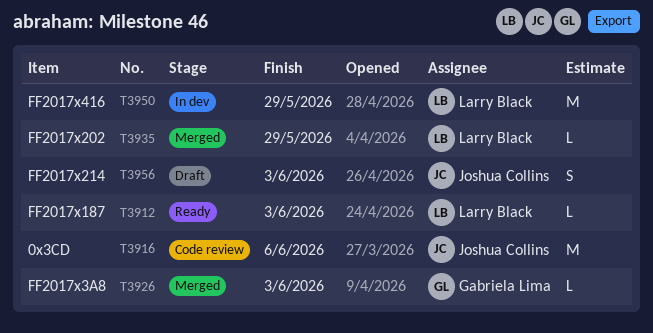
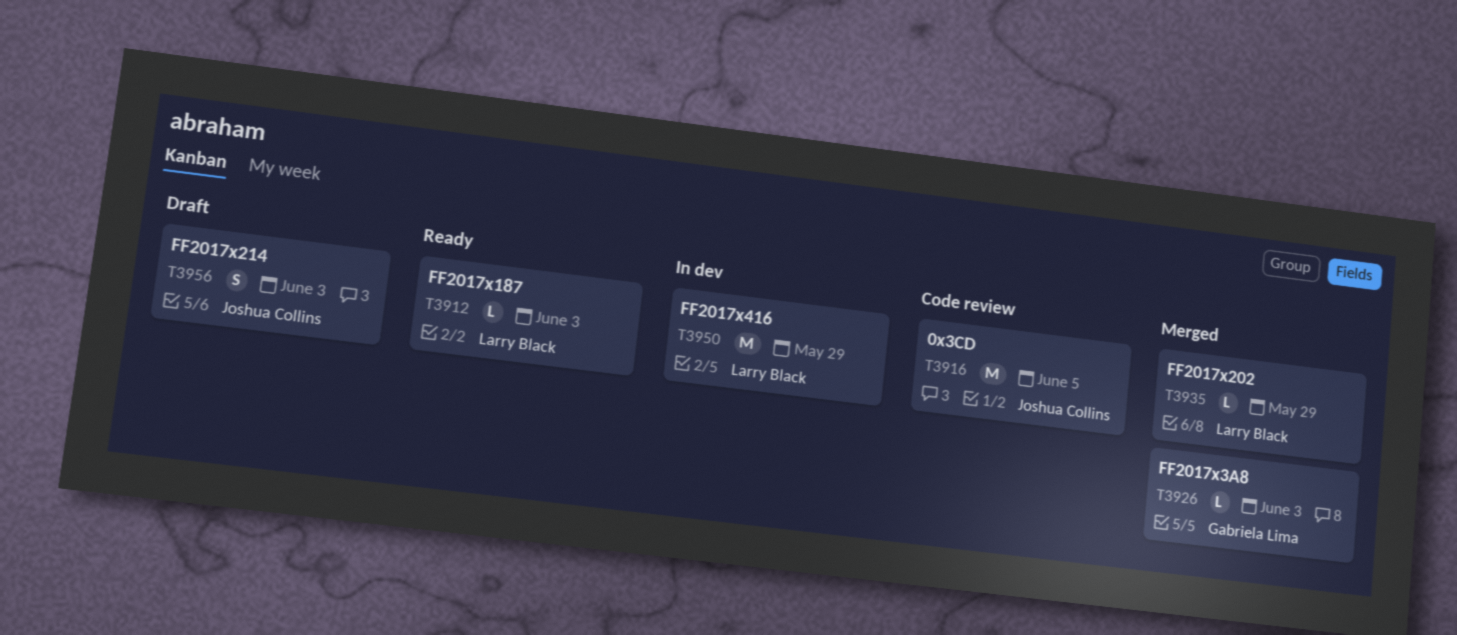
T3916, due: Jun 6 -> Jun 5

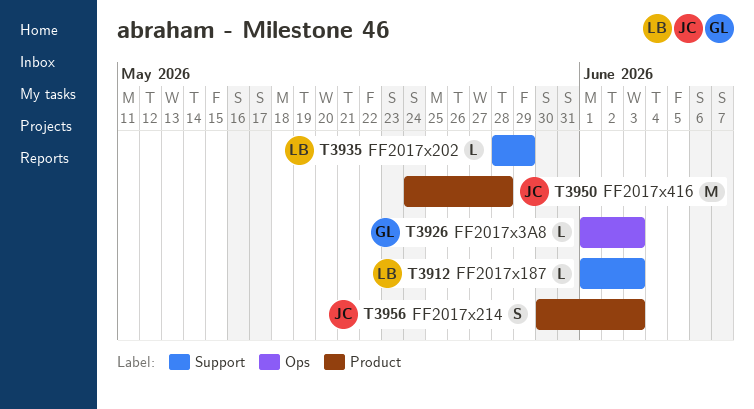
T3916: present -> none
T3950, owner: Larry Black -> Joshua Collins
T3950, due: May 29 -> May 28

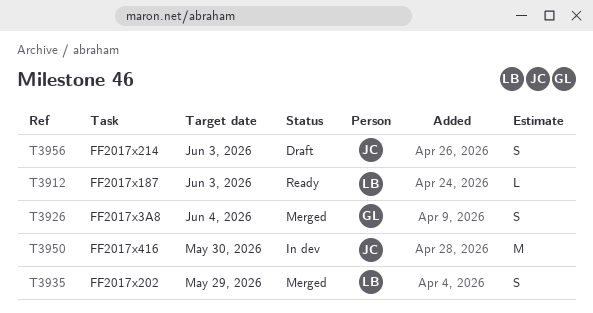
T3926, estimate: L -> S
T3926, due: Jun 3 -> Jun 4
T3935, estimate: L -> S
T3950, due: May 28 -> May 30

